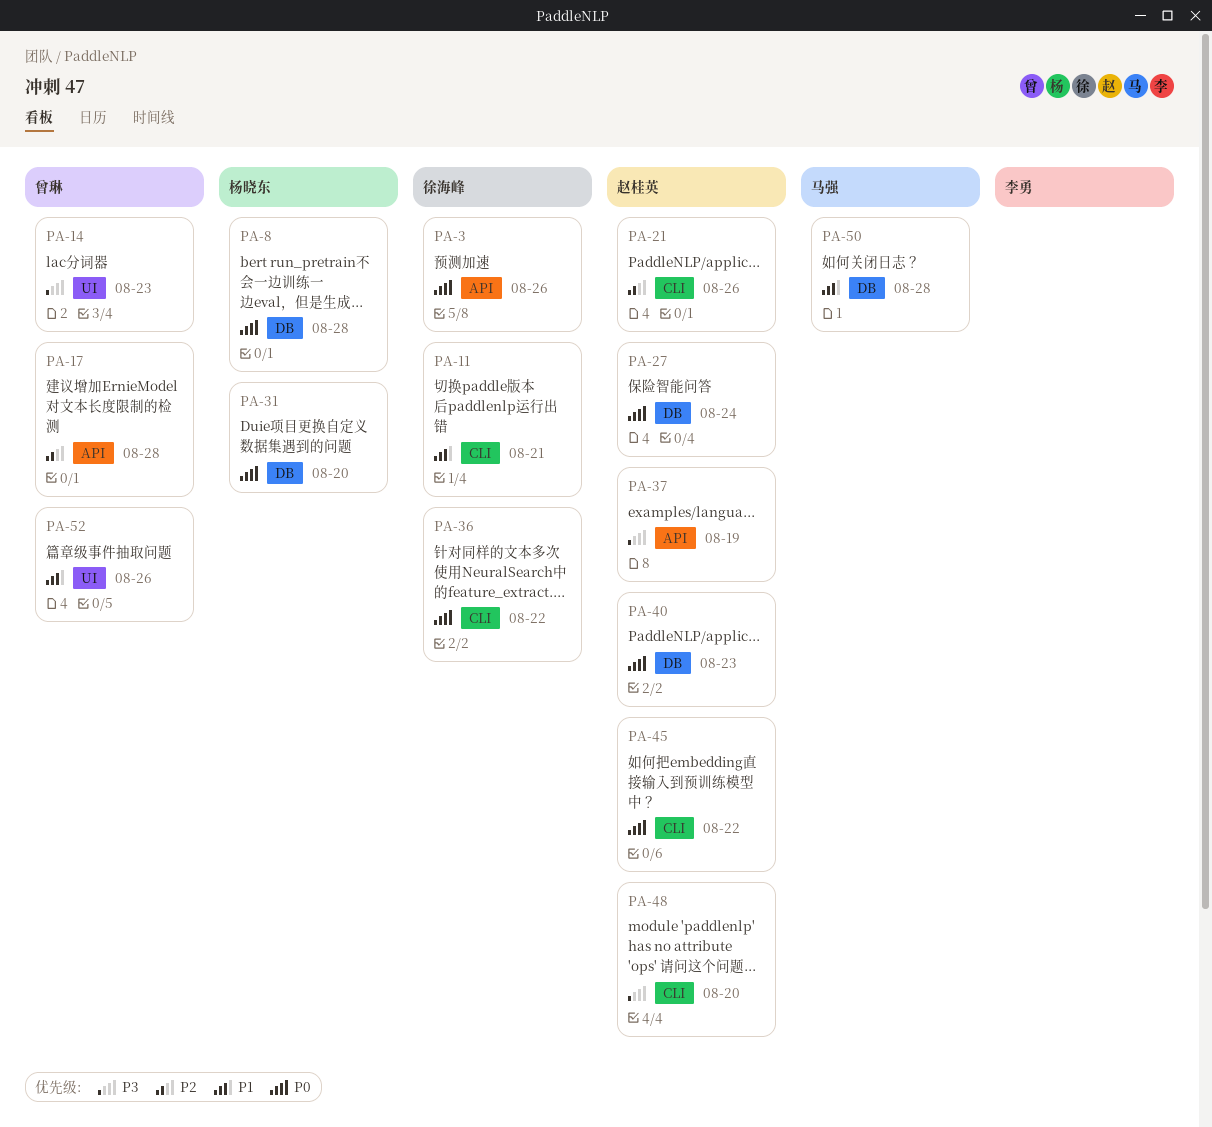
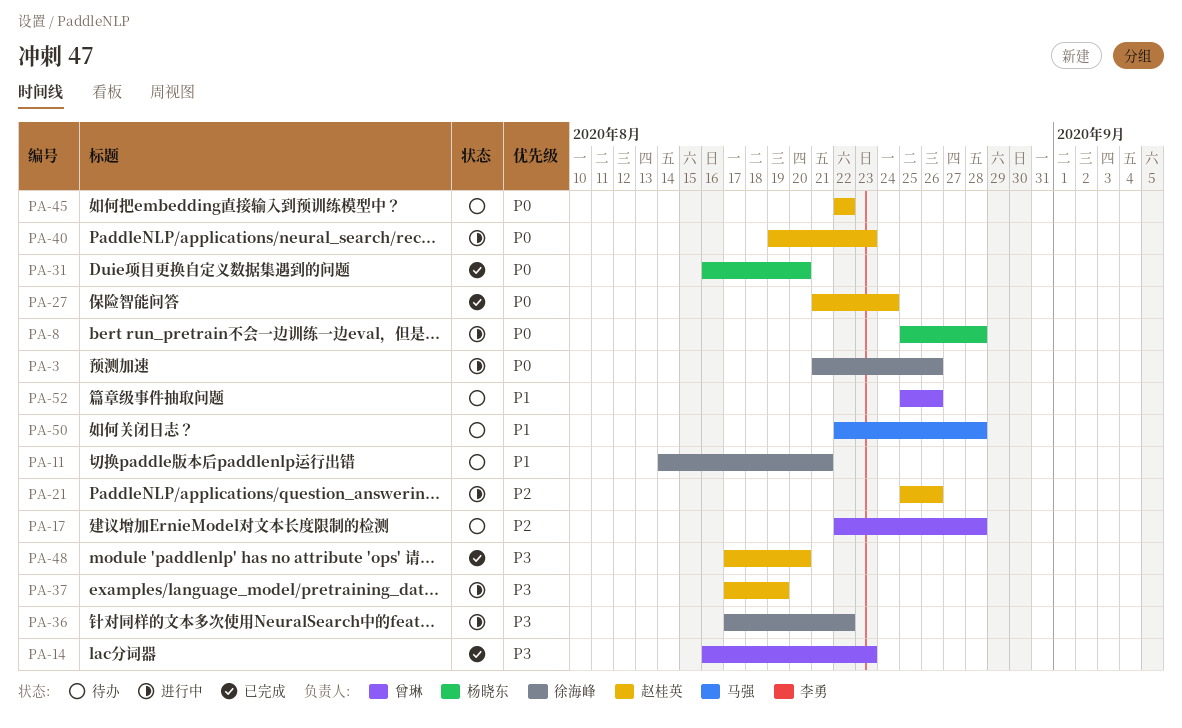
PA-36, priority: P0 -> P3

